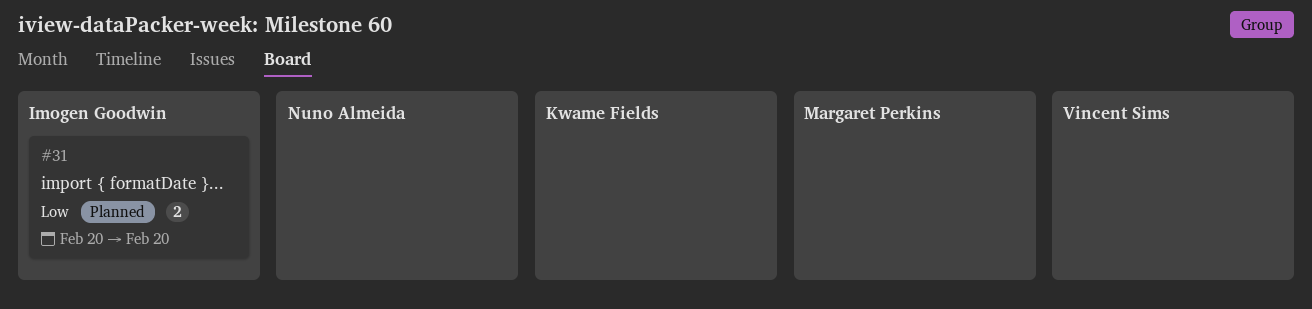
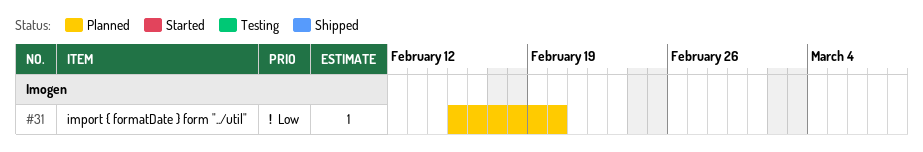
#31, estimate: 2 -> 1
#31, start: Feb 20 -> Feb 15

